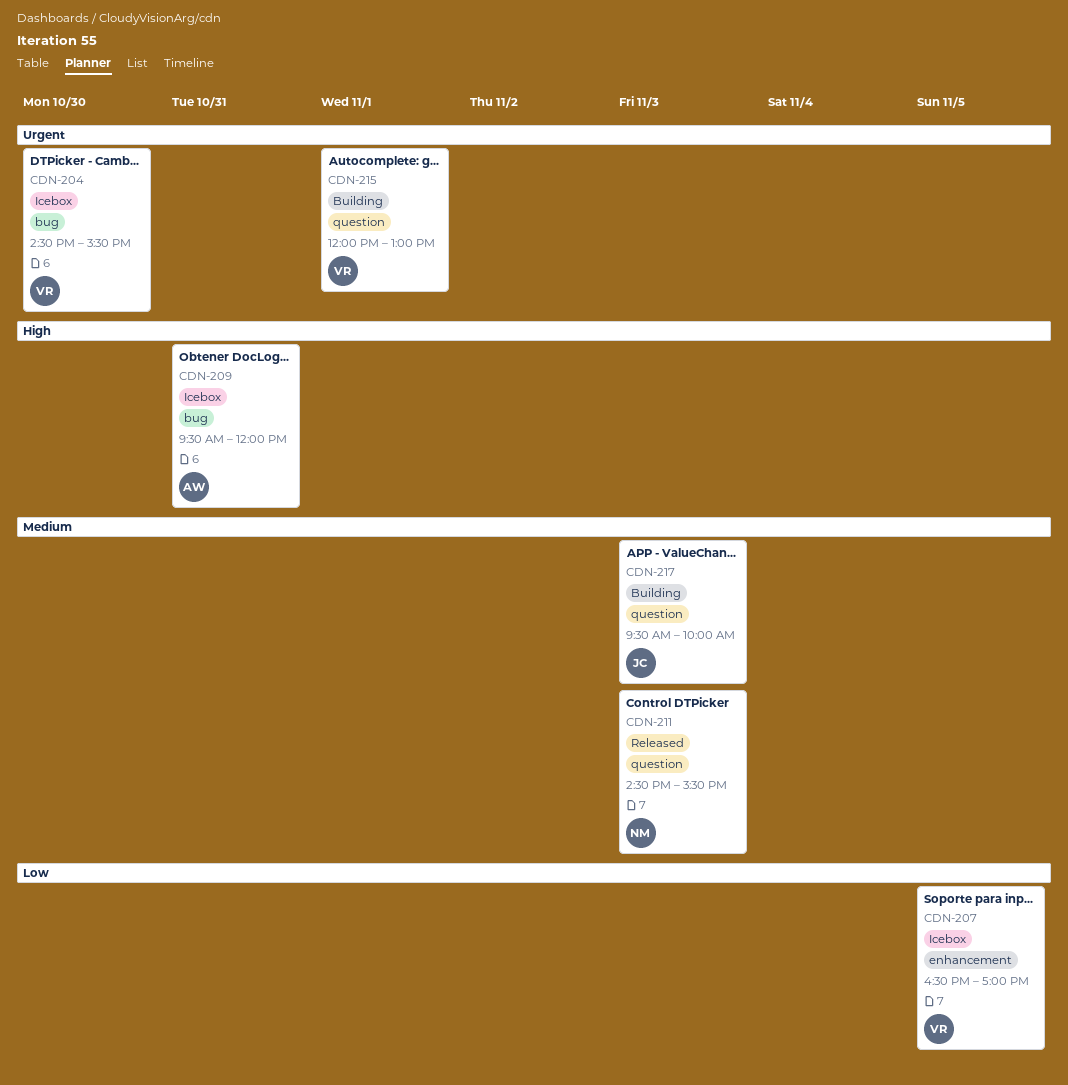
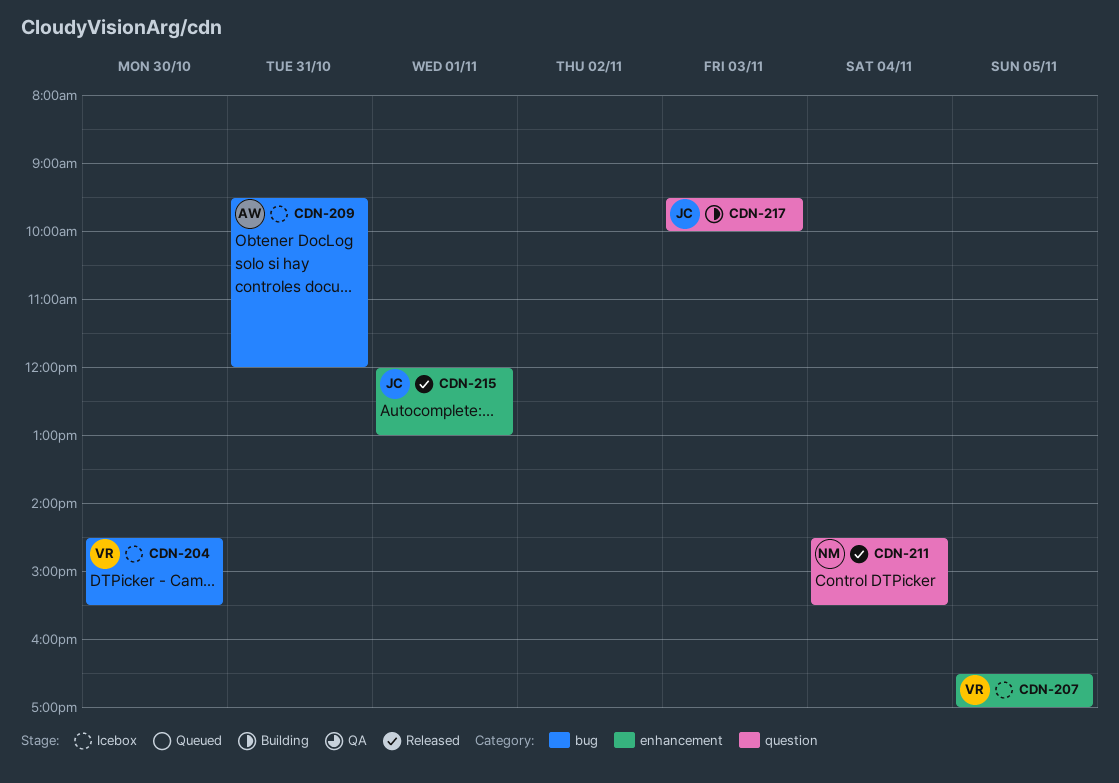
CDN-211, day: Nov 3 -> Nov 4
CDN-215, status: Building -> Released
CDN-215, owner: VR -> JC
CDN-215, label: question -> enhancement

